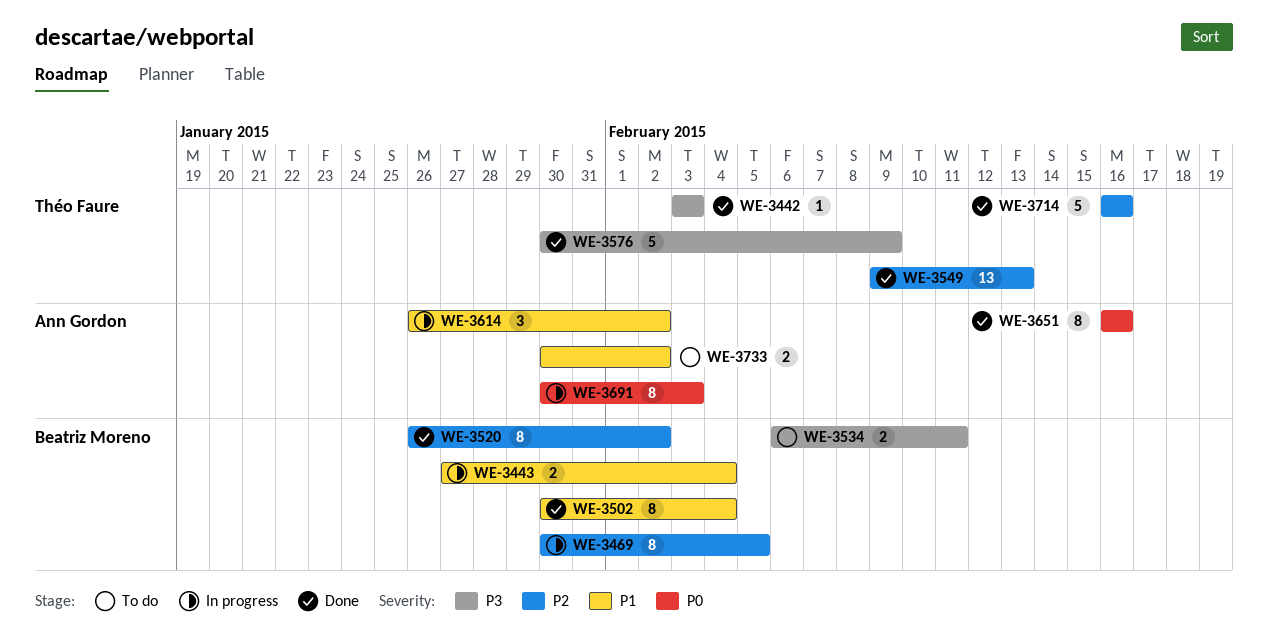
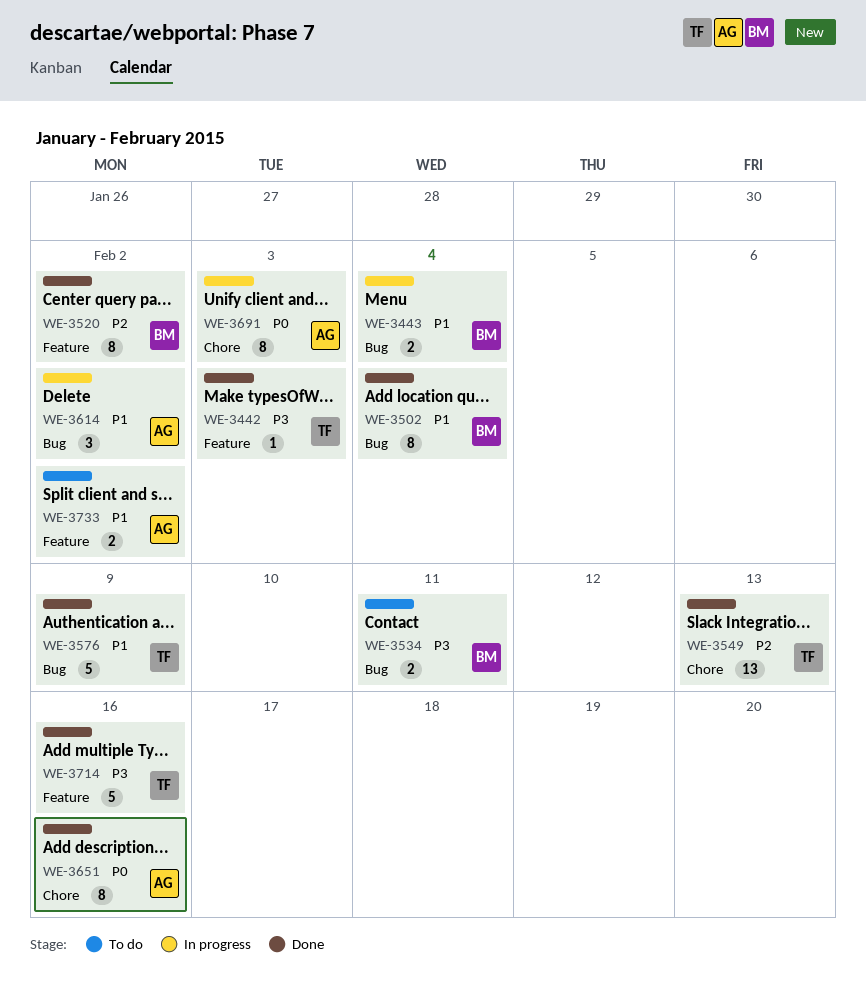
WE-3469: present -> none
WE-3576, priority: P3 -> P1
WE-3714, priority: P2 -> P3

